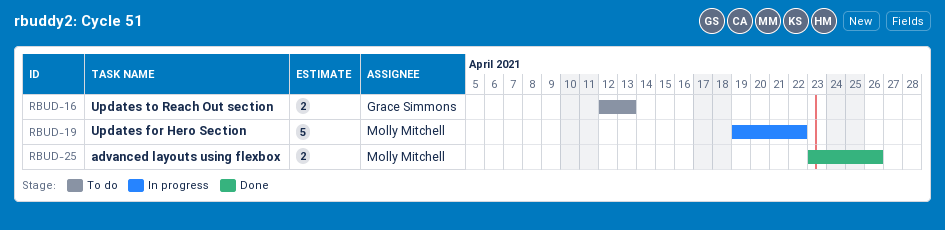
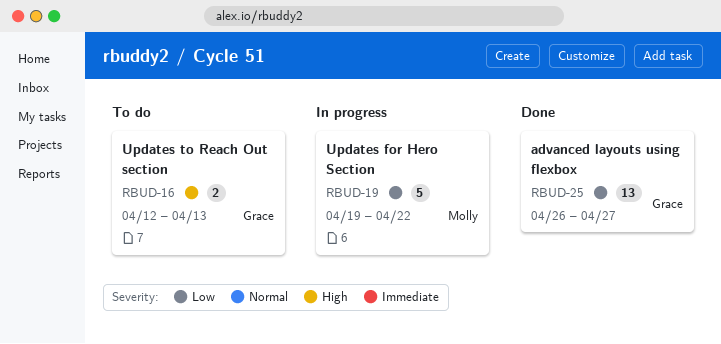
RBUD-25, owner: Molly Mitchell -> Grace Simmons
RBUD-25, estimate: 2 -> 13
RBUD-25, start: Apr 23 -> Apr 26
RBUD-25, due: Apr 26 -> Apr 27

